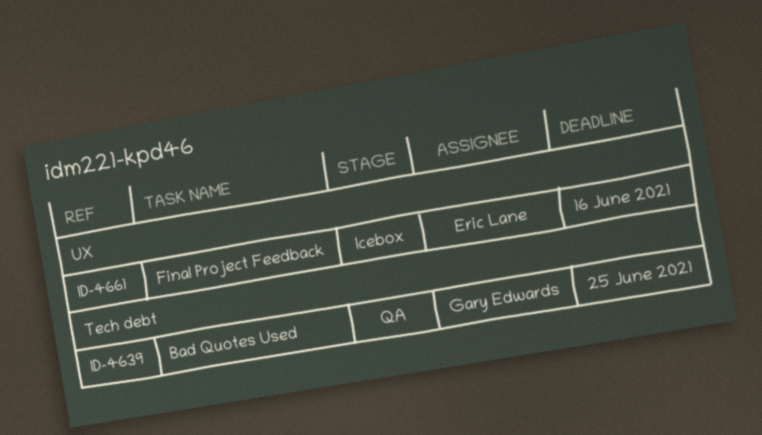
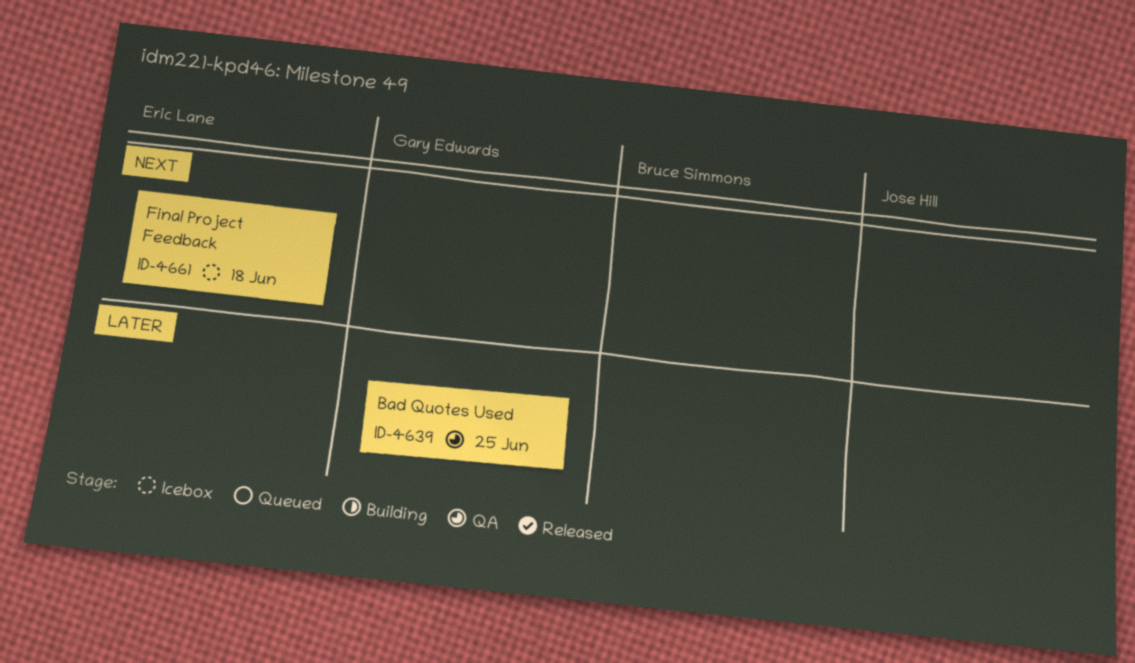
ID-4661, due: Jun 16 -> Jun 18

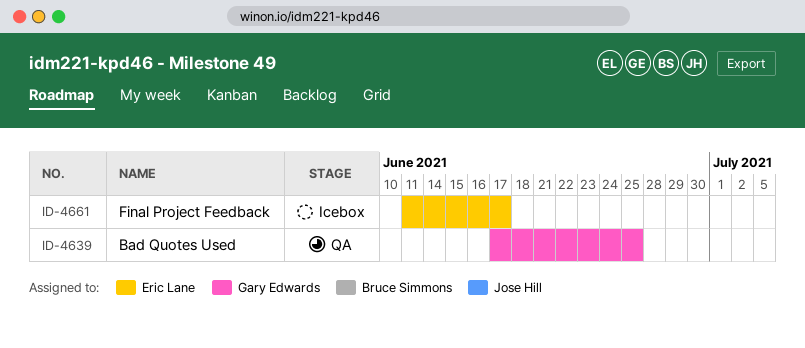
ID-4661, due: Jun 18 -> Jun 17

